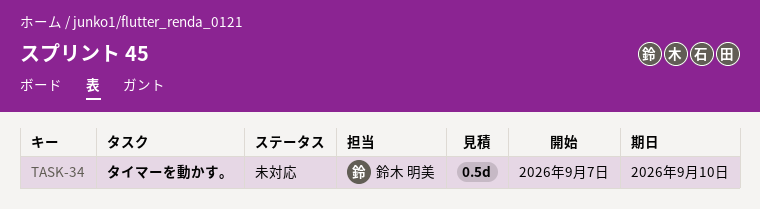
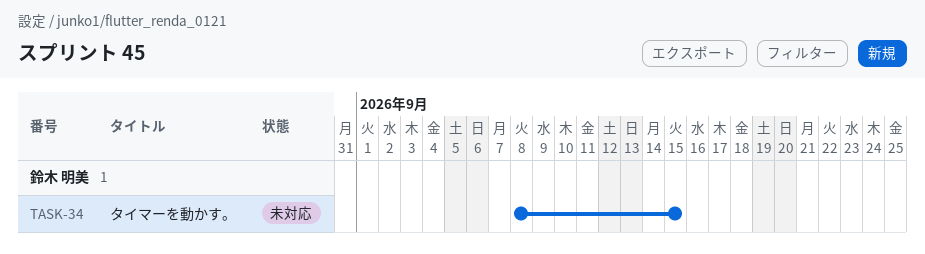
TASK-34, start: Sep 7 -> Sep 8
TASK-34, due: Sep 10 -> Sep 15

